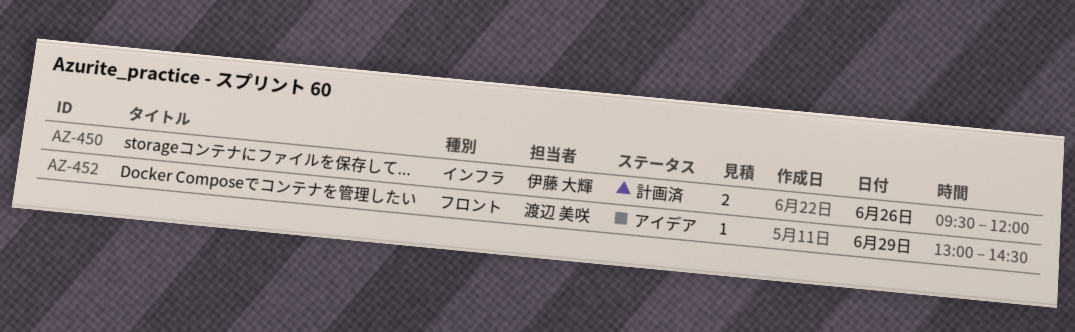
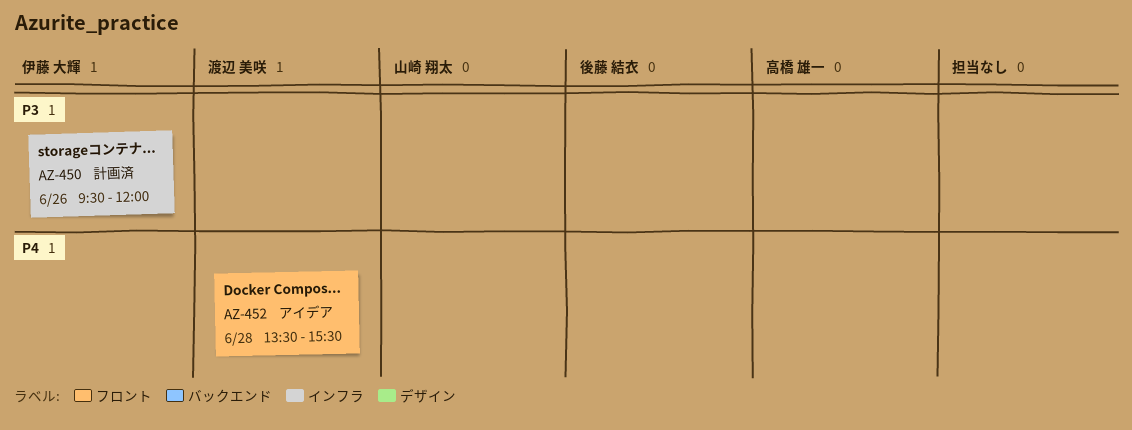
AZ-452, day: Jun 29 -> Jun 28
AZ-452, begins: 13:00 -> 13:30
AZ-452, ends: 14:30 -> 15:30

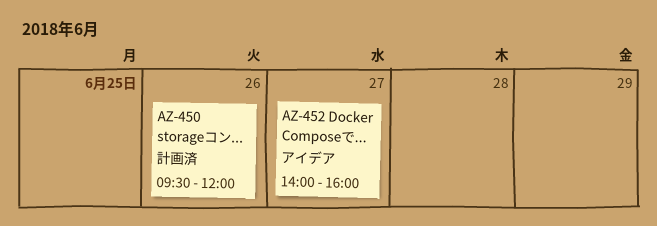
AZ-452, day: Jun 28 -> Jun 27
AZ-452, begins: 13:30 -> 14:00
AZ-452, ends: 15:30 -> 16:00

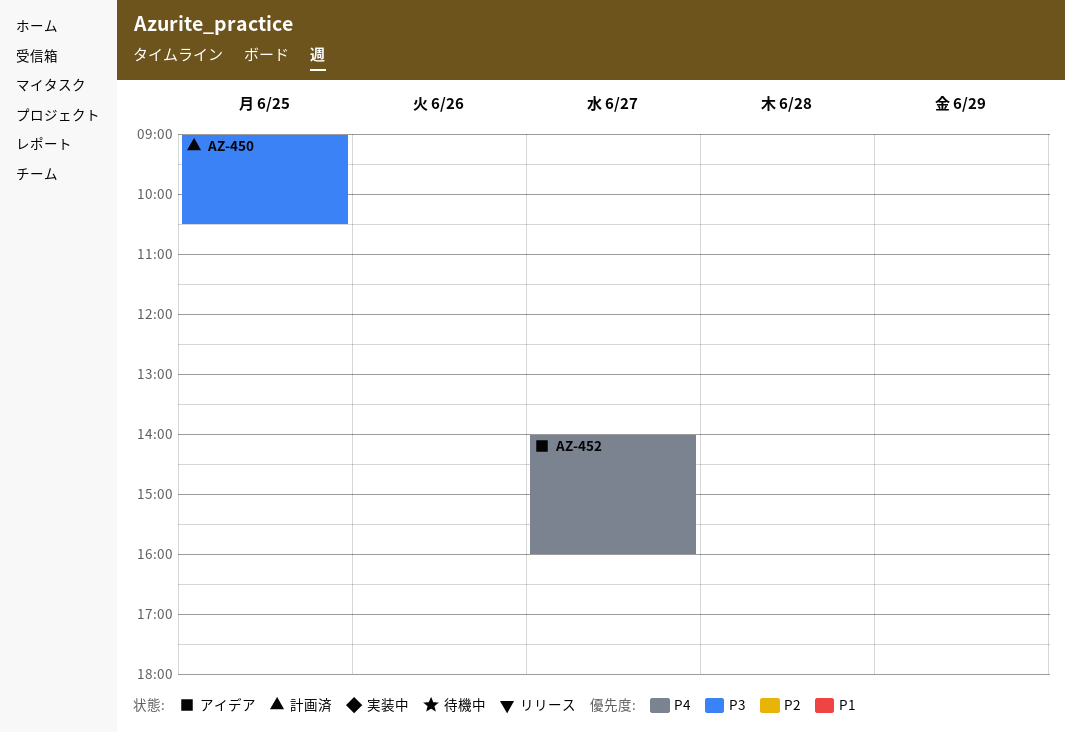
AZ-450, day: Jun 26 -> Jun 25
AZ-450, begins: 09:30 -> 09:00
AZ-450, ends: 12:00 -> 10:30

